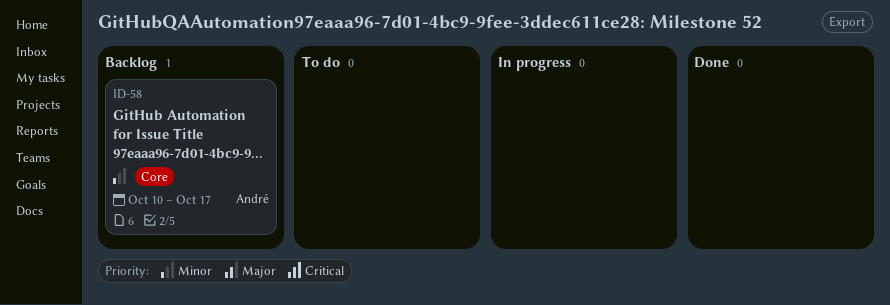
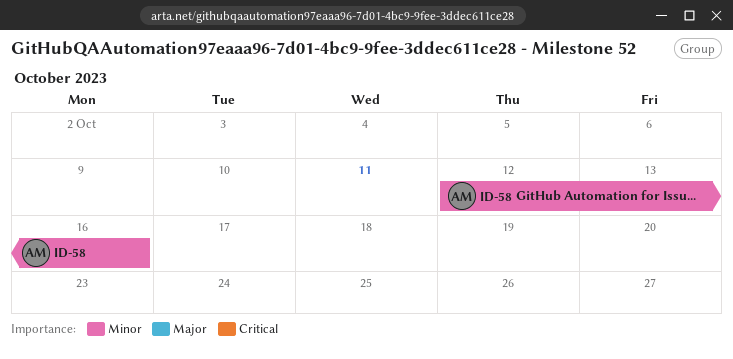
ID-58, start: Oct 10 -> Oct 12
ID-58, due: Oct 17 -> Oct 16

